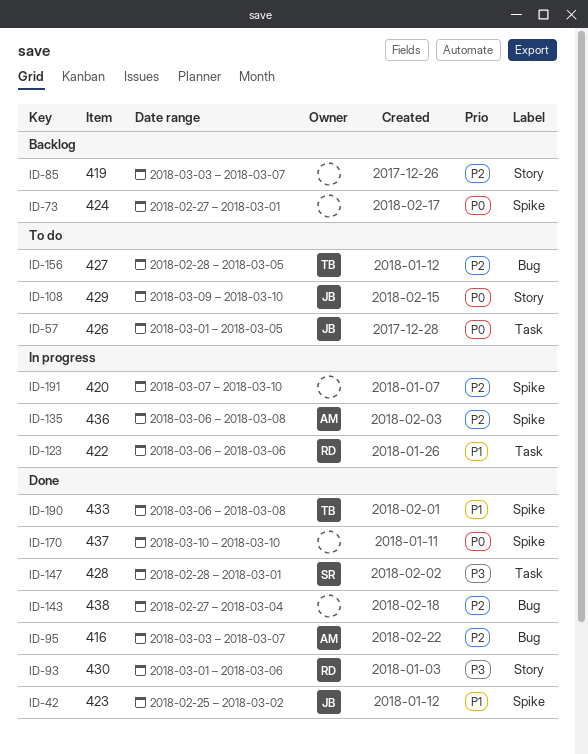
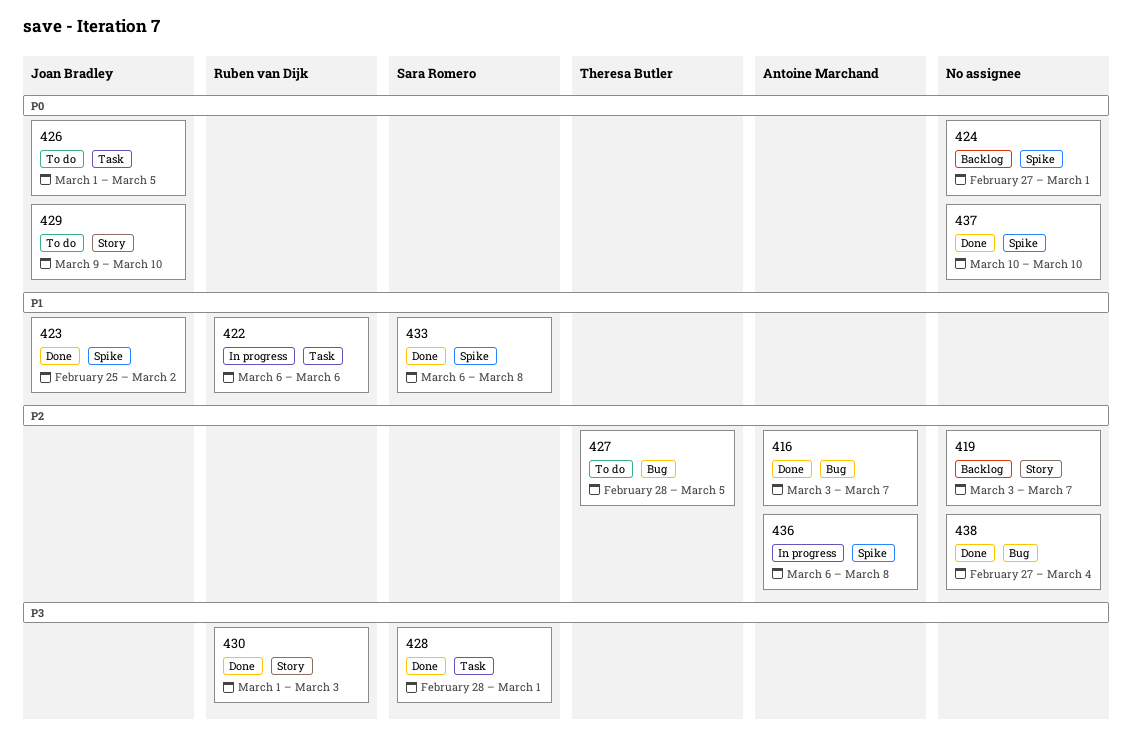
420: present -> none
430, due: Mar 6 -> Mar 3
433, owner: Theresa Butler -> Sara Romero

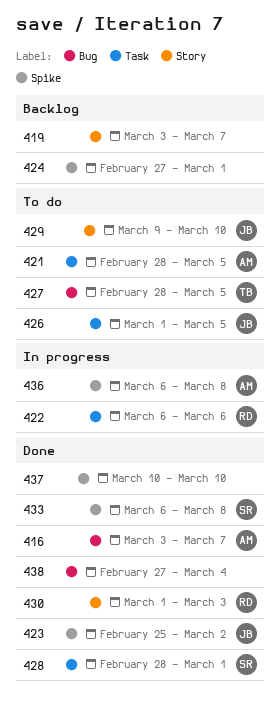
421: none -> present

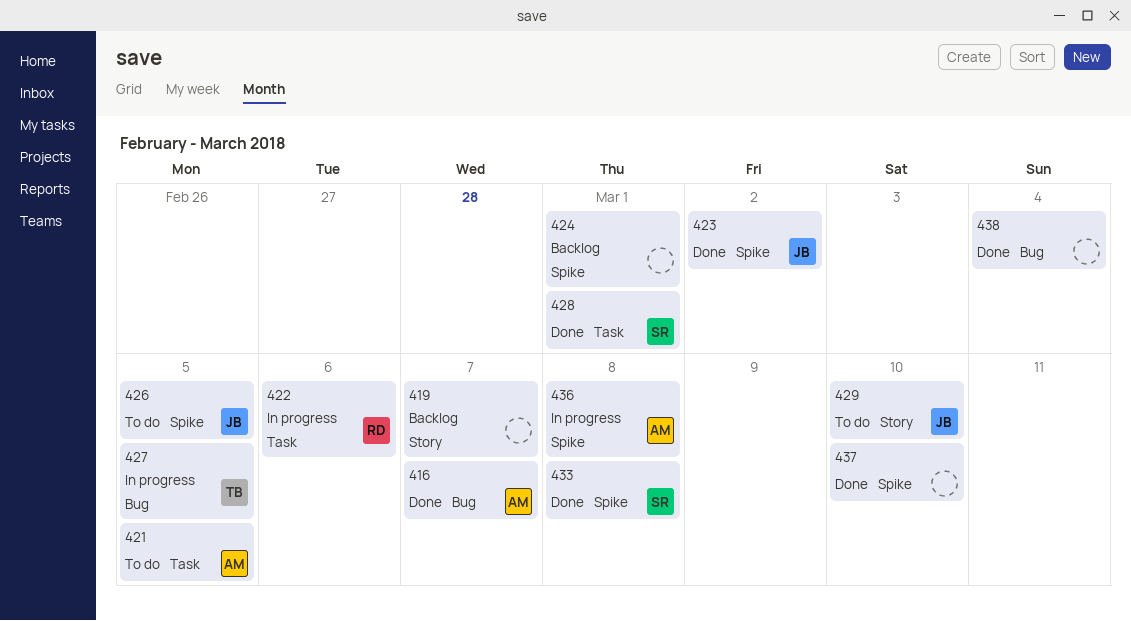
426, label: Task -> Spike
427, status: To do -> In progress
430: present -> none

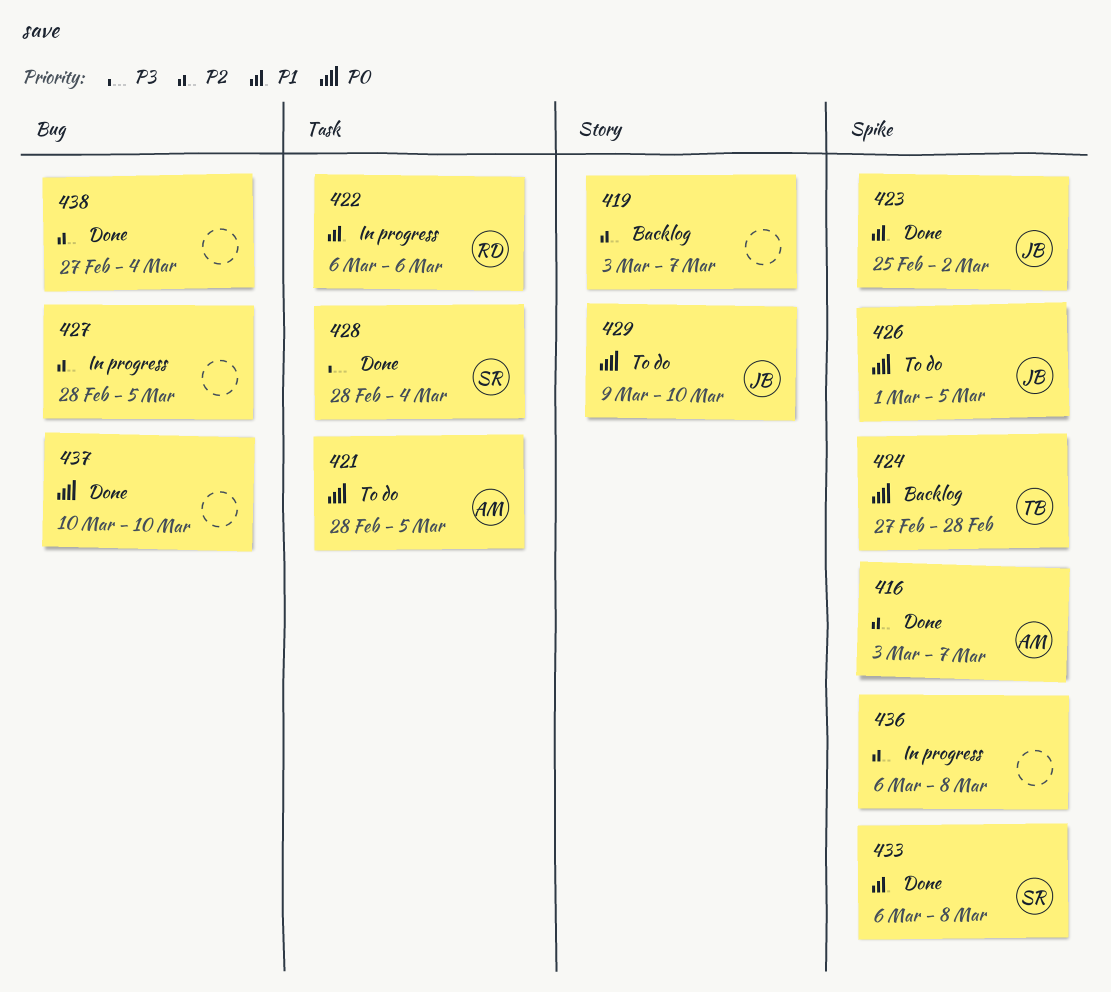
416, label: Bug -> Spike
424, owner: none -> TB
424, due: Mar 1 -> Feb 28
427, owner: TB -> none
428, due: Mar 1 -> Mar 4
436, owner: AM -> none
437, label: Spike -> Bug

